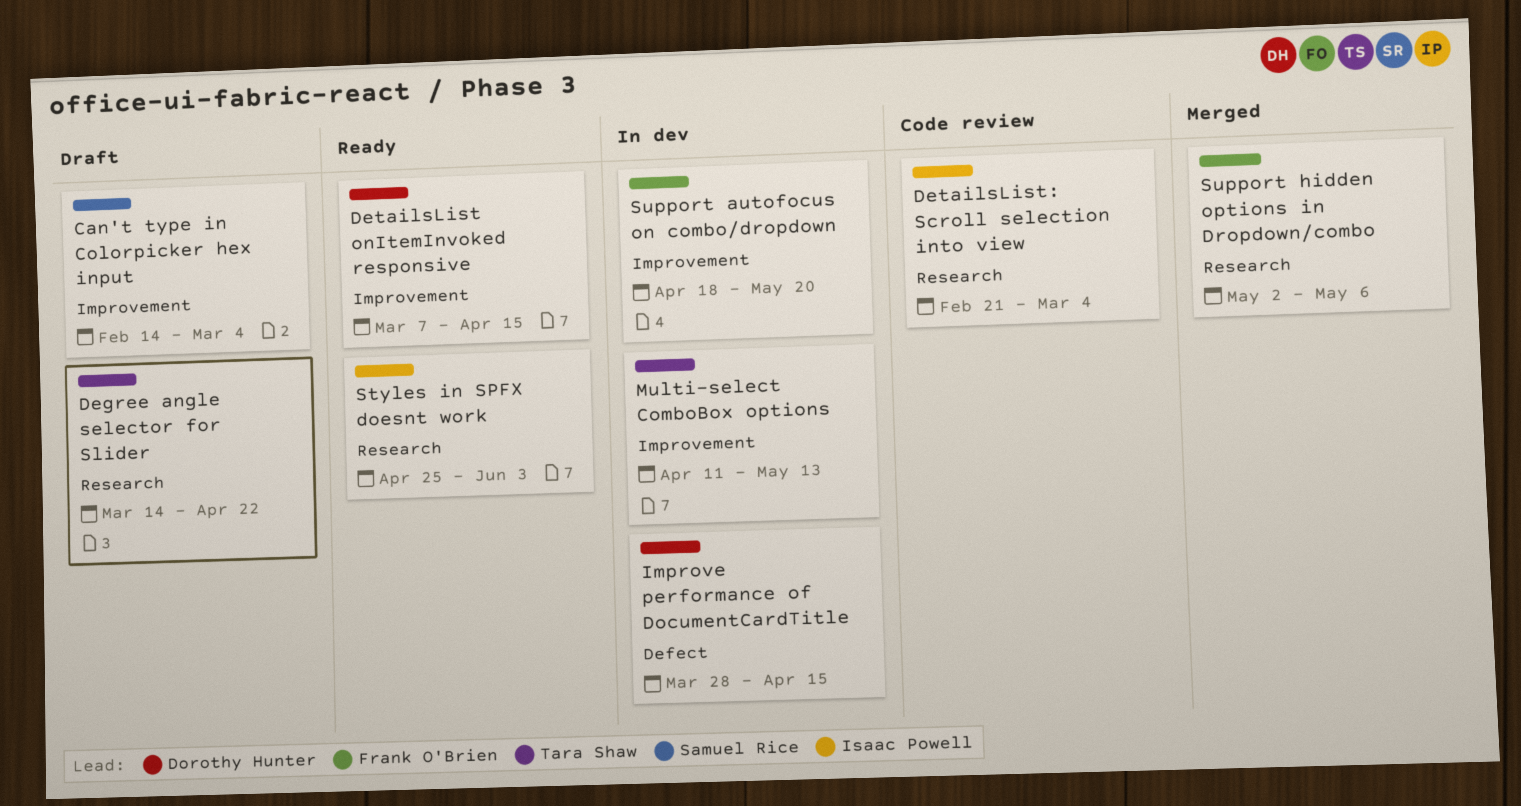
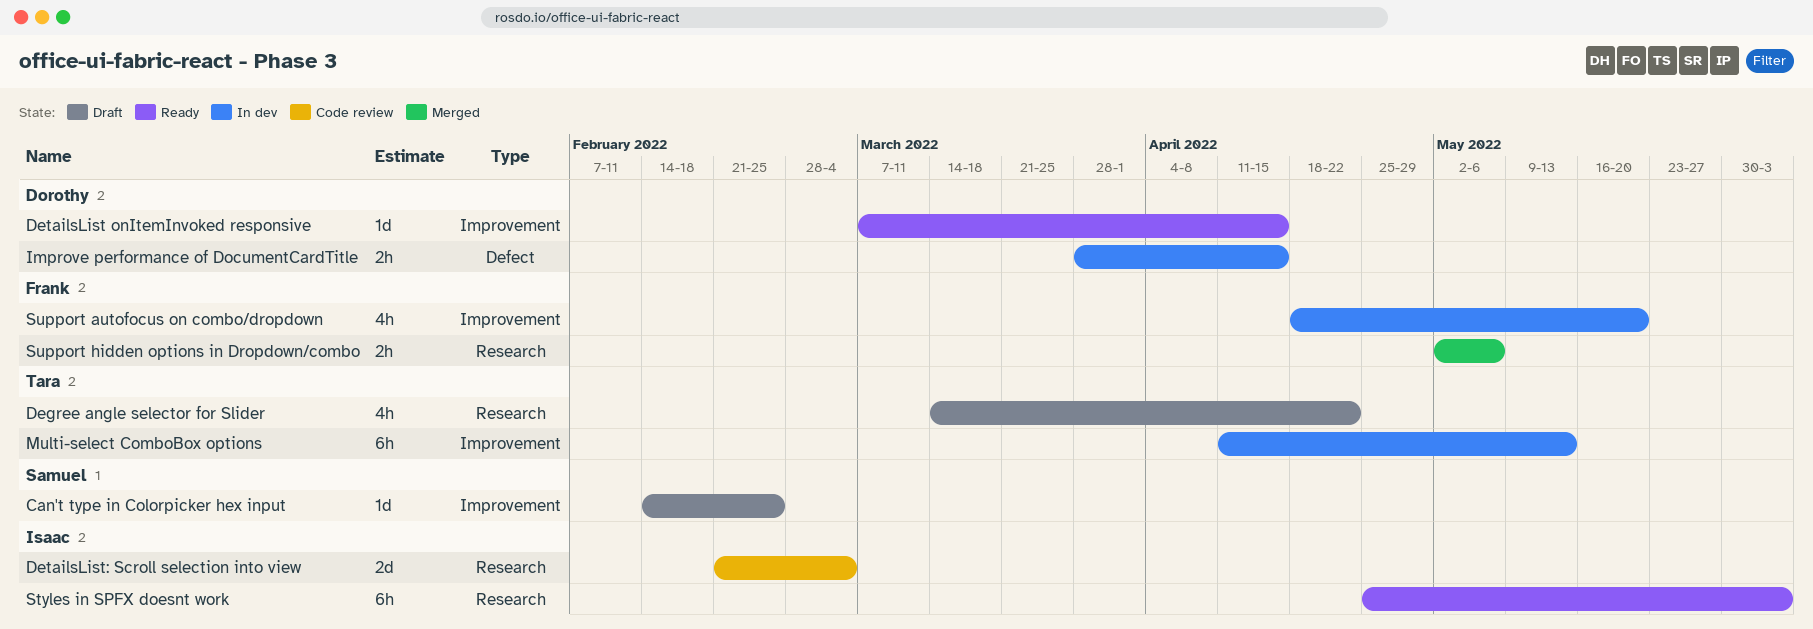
Can't type in Colorpicker hex input, due: Mar 4 -> Feb 25

